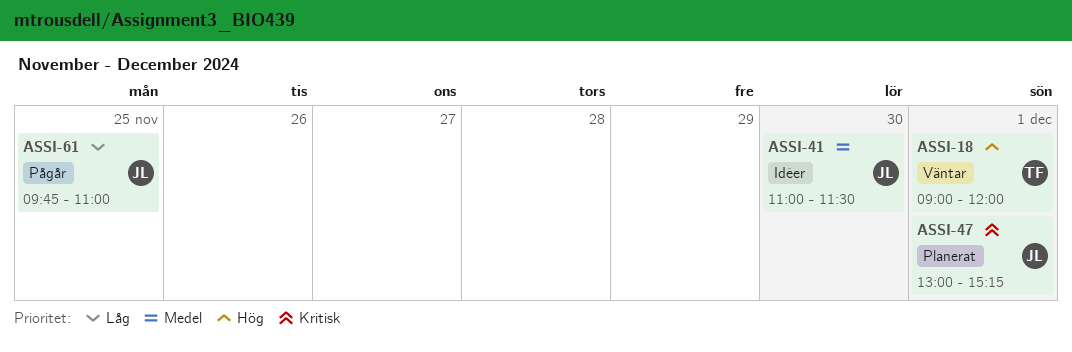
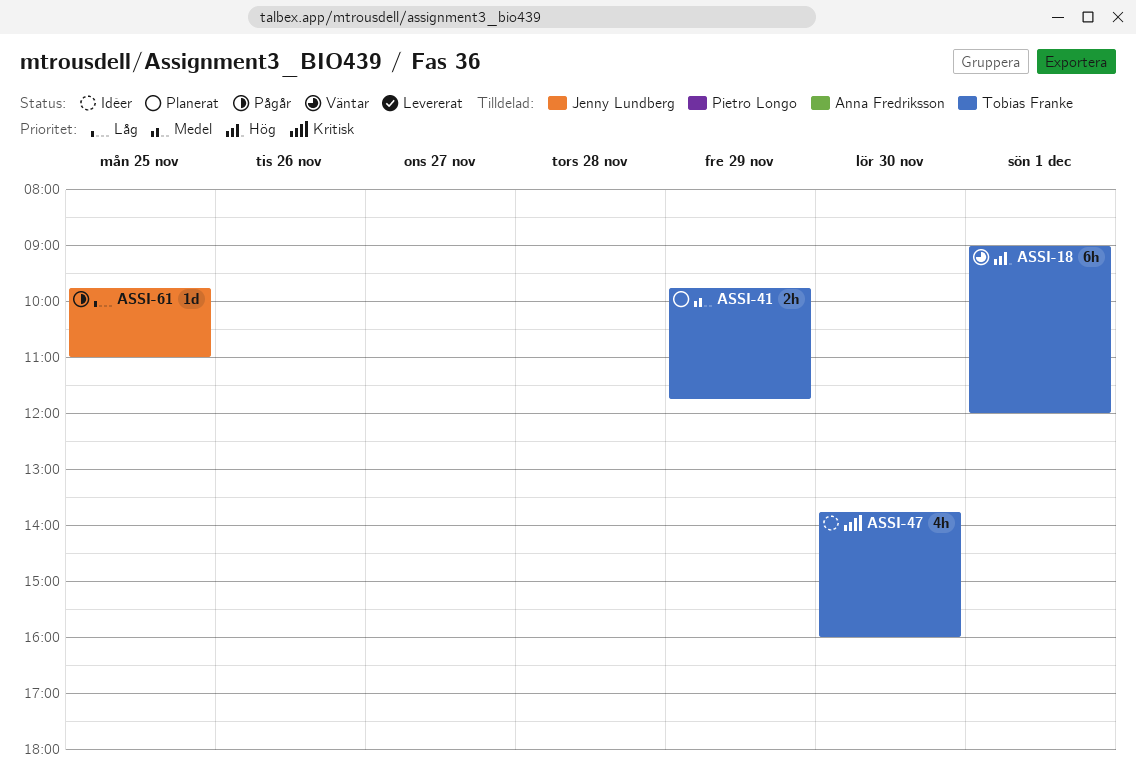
ASSI-41, status: Idéer -> Planerat
ASSI-41, owner: Jenny Lundberg -> Tobias Franke
ASSI-41, day: Nov 30 -> Nov 29
ASSI-41, begins: 11:00 -> 09:45
ASSI-41, ends: 11:30 -> 11:45
ASSI-47, status: Planerat -> Idéer
ASSI-47, owner: Jenny Lundberg -> Tobias Franke
ASSI-47, day: Dec 1 -> Nov 30
ASSI-47, begins: 13:00 -> 13:45
ASSI-47, ends: 15:15 -> 16:00

